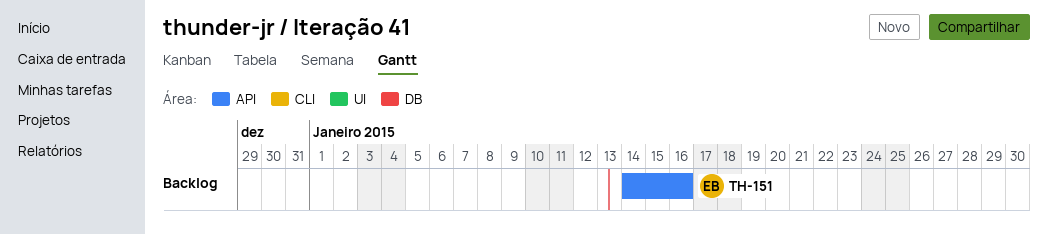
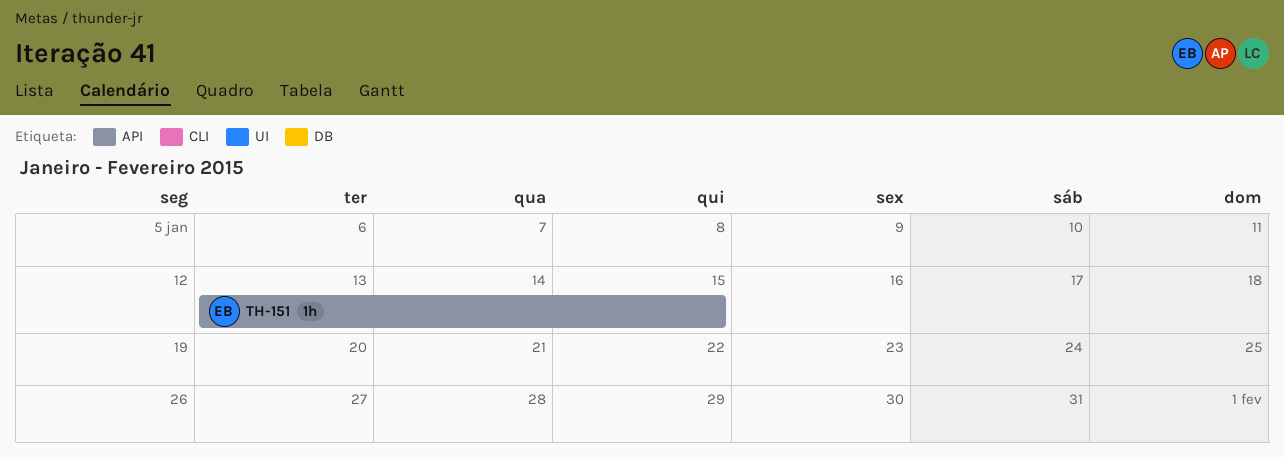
TH-151, start: Jan 14 -> Jan 13
TH-151, due: Jan 16 -> Jan 15

